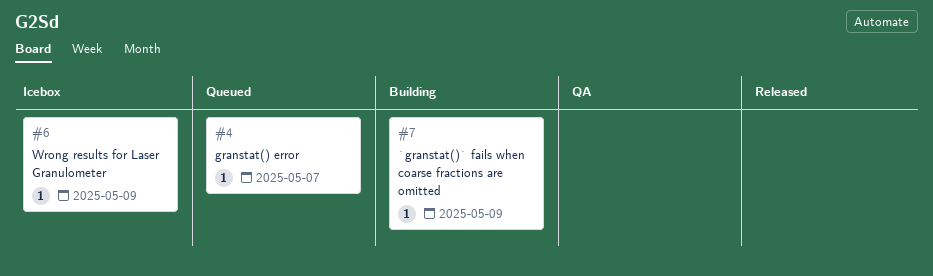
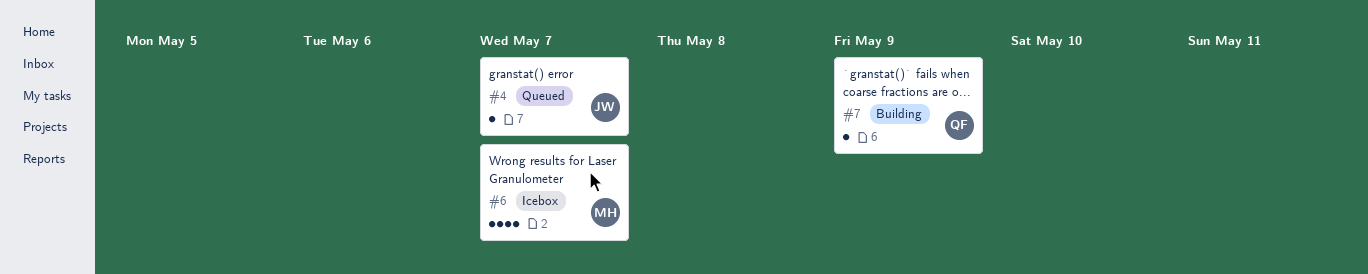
#6, estimate: 1 -> 4
#6, due: May 9 -> May 7

